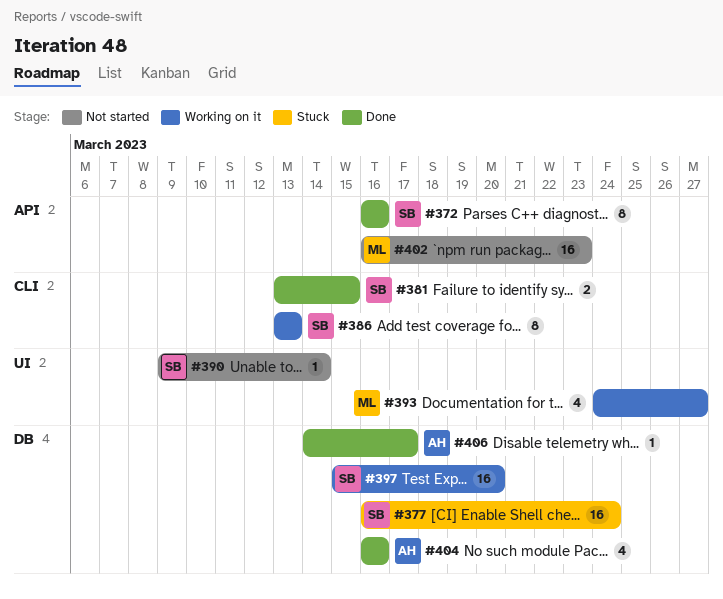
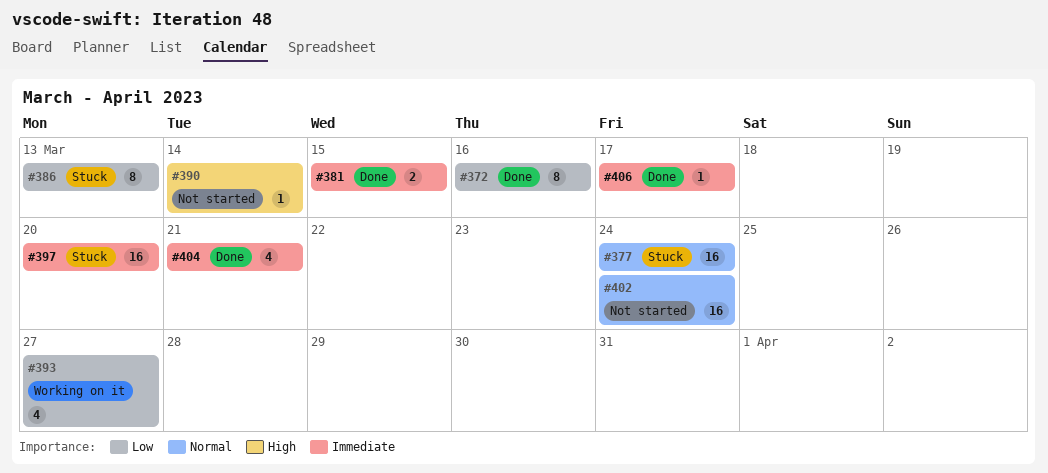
#386, status: Working on it -> Stuck
#397, status: Working on it -> Stuck
#402, due: Mar 23 -> Mar 24
#404, due: Mar 16 -> Mar 21

